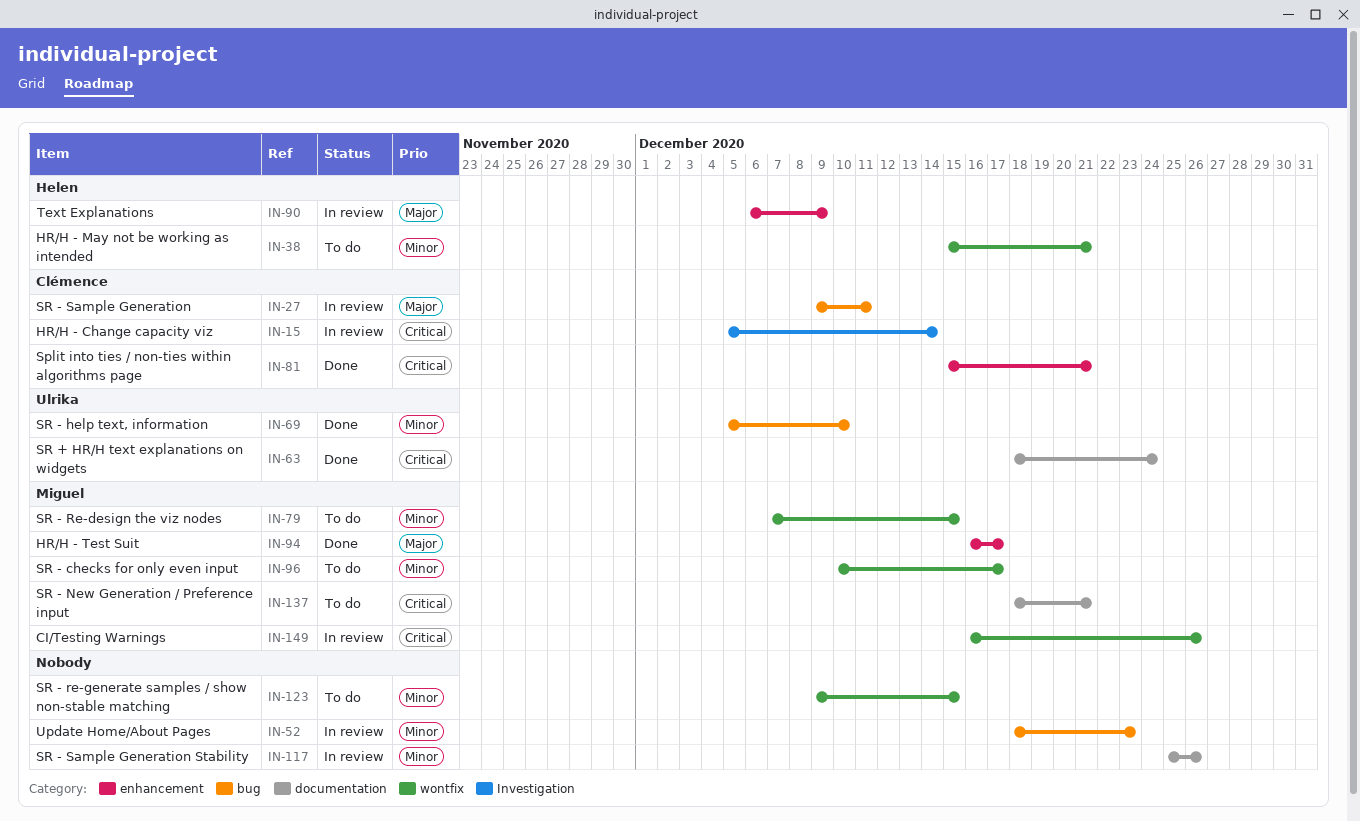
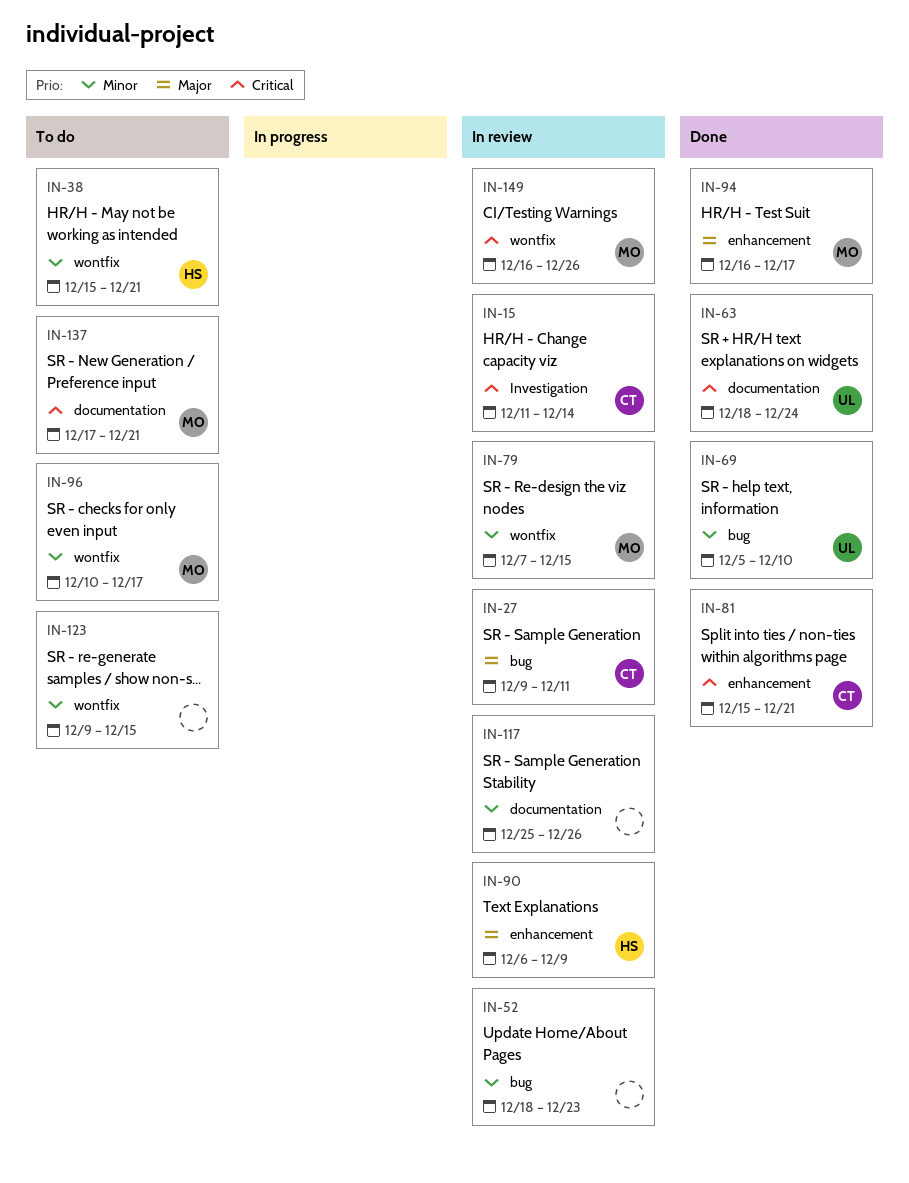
IN-15, start: Dec 5 -> Dec 11
IN-79, status: To do -> In review
IN-137, start: Dec 18 -> Dec 17

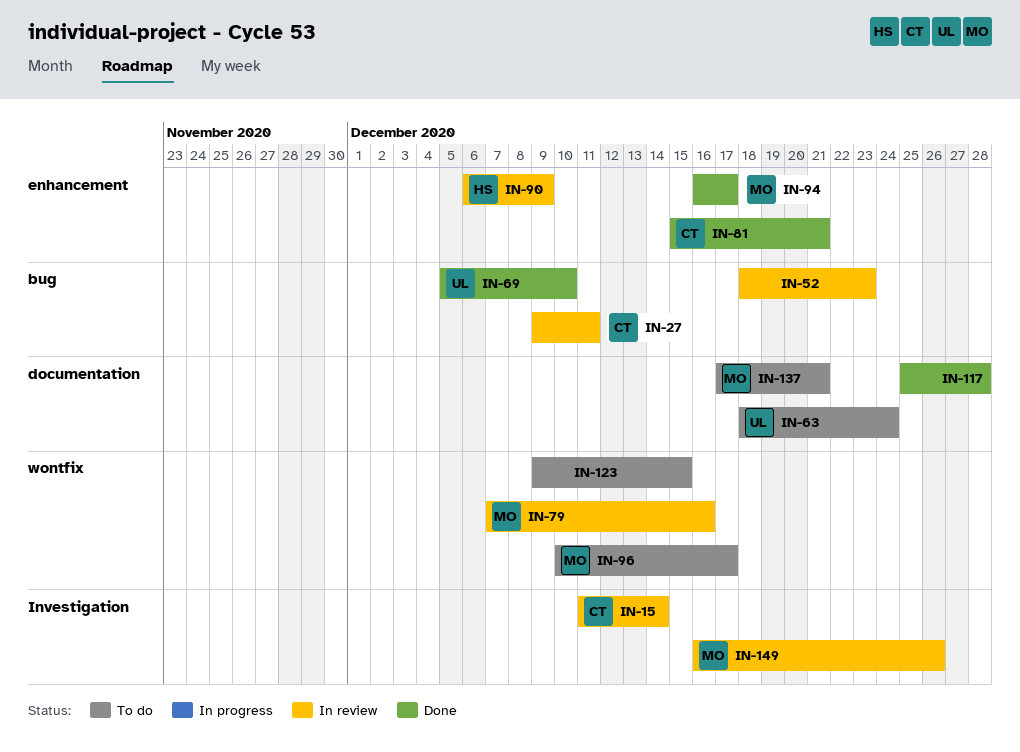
IN-38: present -> none
IN-63, status: Done -> To do
IN-79, due: Dec 15 -> Dec 16
IN-117, status: In review -> Done
IN-117, due: Dec 26 -> Dec 28
IN-149, label: wontfix -> Investigation

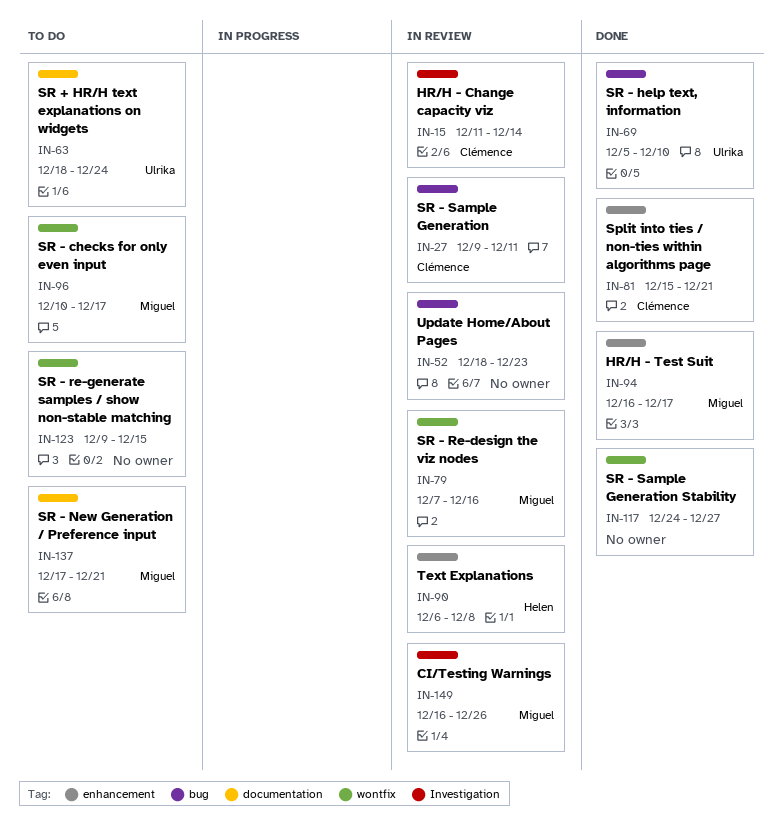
IN-90, due: Dec 9 -> Dec 8
IN-117, label: documentation -> wontfix
IN-117, start: Dec 25 -> Dec 24
IN-117, due: Dec 28 -> Dec 27

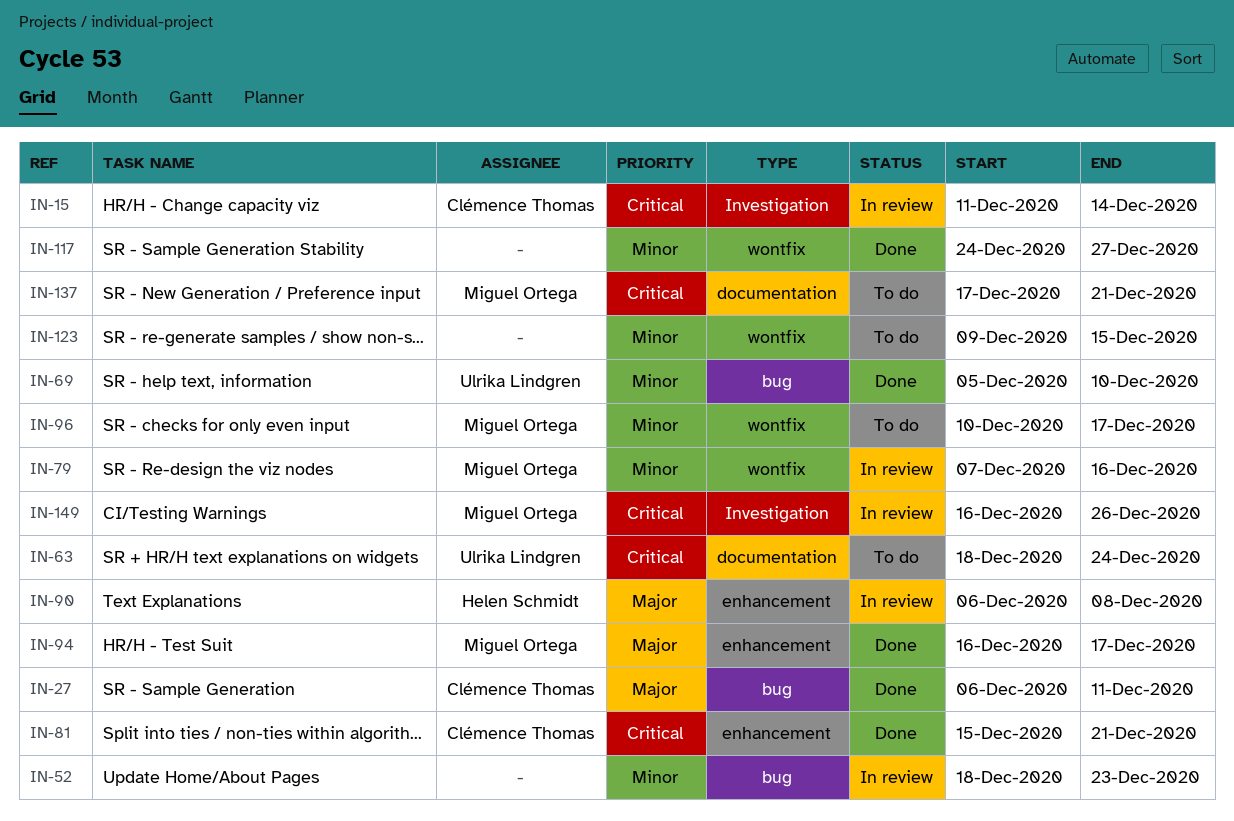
IN-27, status: In review -> Done
IN-27, start: Dec 9 -> Dec 6

